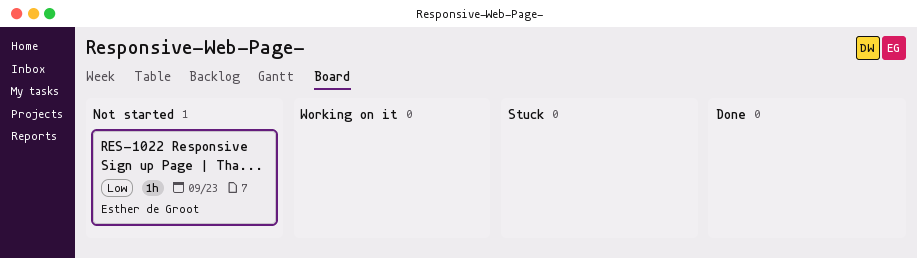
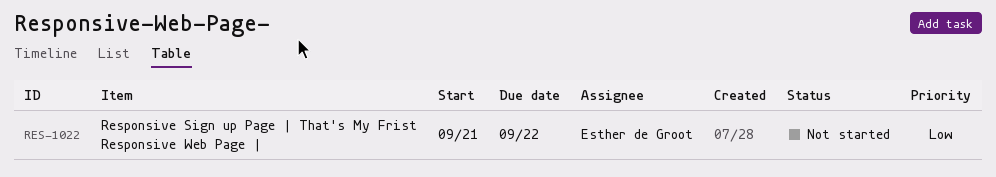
RES-1022, due: Sep 23 -> Sep 22

